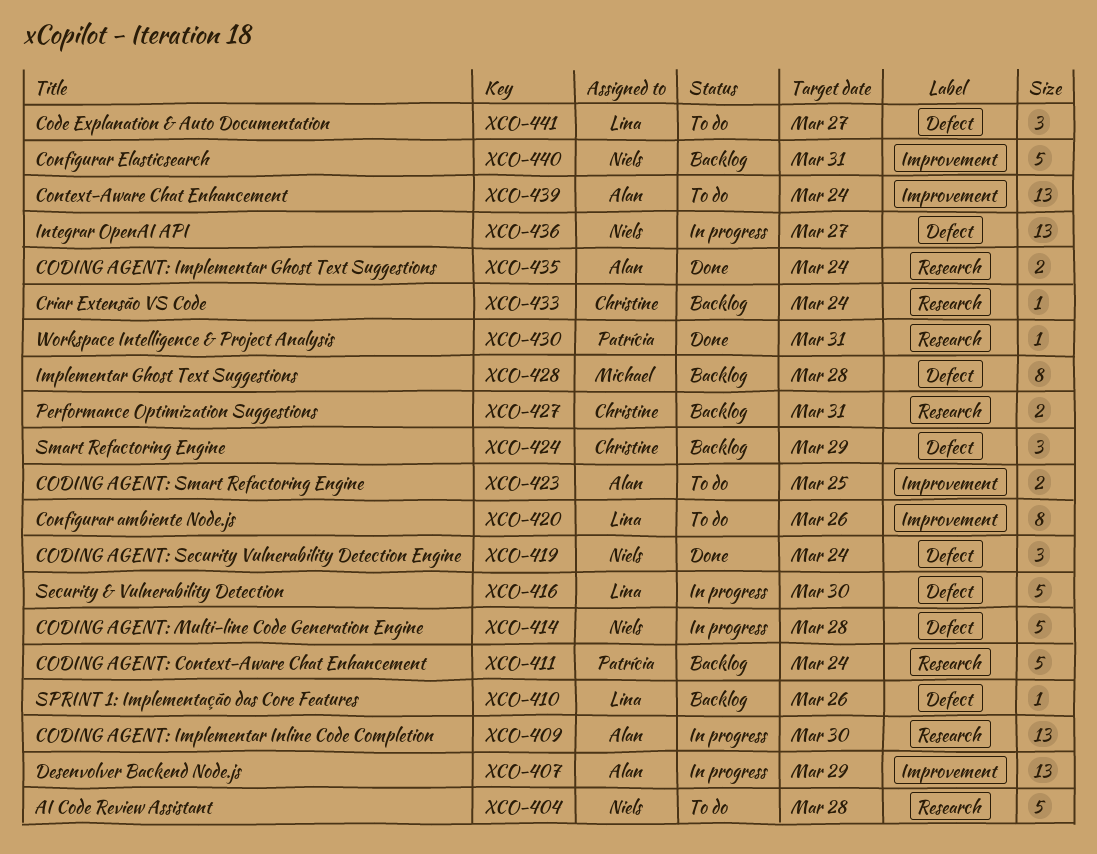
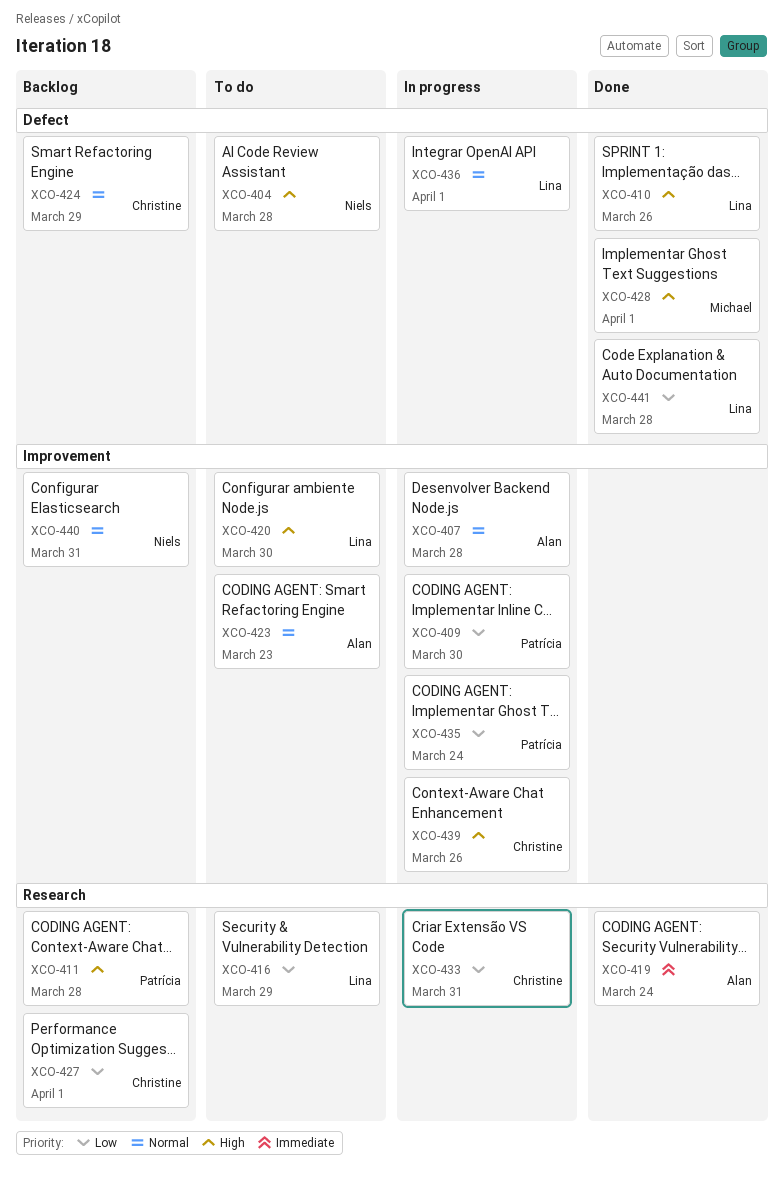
XCO-404, label: Research -> Defect
XCO-407, due: Mar 29 -> Mar 28
XCO-409, owner: Alan -> Patrícia
XCO-409, label: Research -> Improvement
XCO-410, status: Backlog -> Done
XCO-411, due: Mar 24 -> Mar 28
XCO-414: present -> none
XCO-416, status: In progress -> To do
XCO-416, label: Defect -> Research
XCO-416, due: Mar 30 -> Mar 29
XCO-419, owner: Niels -> Alan
XCO-419, label: Defect -> Research
XCO-420, due: Mar 26 -> Mar 30
XCO-423, due: Mar 25 -> Mar 23
XCO-427, due: Mar 31 -> Apr 1
XCO-428, status: Backlog -> Done
XCO-428, due: Mar 28 -> Apr 1
XCO-430: present -> none
XCO-433, status: Backlog -> In progress
XCO-433, due: Mar 24 -> Mar 31
XCO-435, status: Done -> In progress
XCO-435, owner: Alan -> Patrícia
XCO-435, label: Research -> Improvement
XCO-436, owner: Niels -> Lina
XCO-436, due: Mar 27 -> Apr 1
XCO-439, status: To do -> In progress
XCO-439, owner: Alan -> Christine
XCO-439, due: Mar 24 -> Mar 26
XCO-441, status: To do -> Done
XCO-441, due: Mar 27 -> Mar 28

